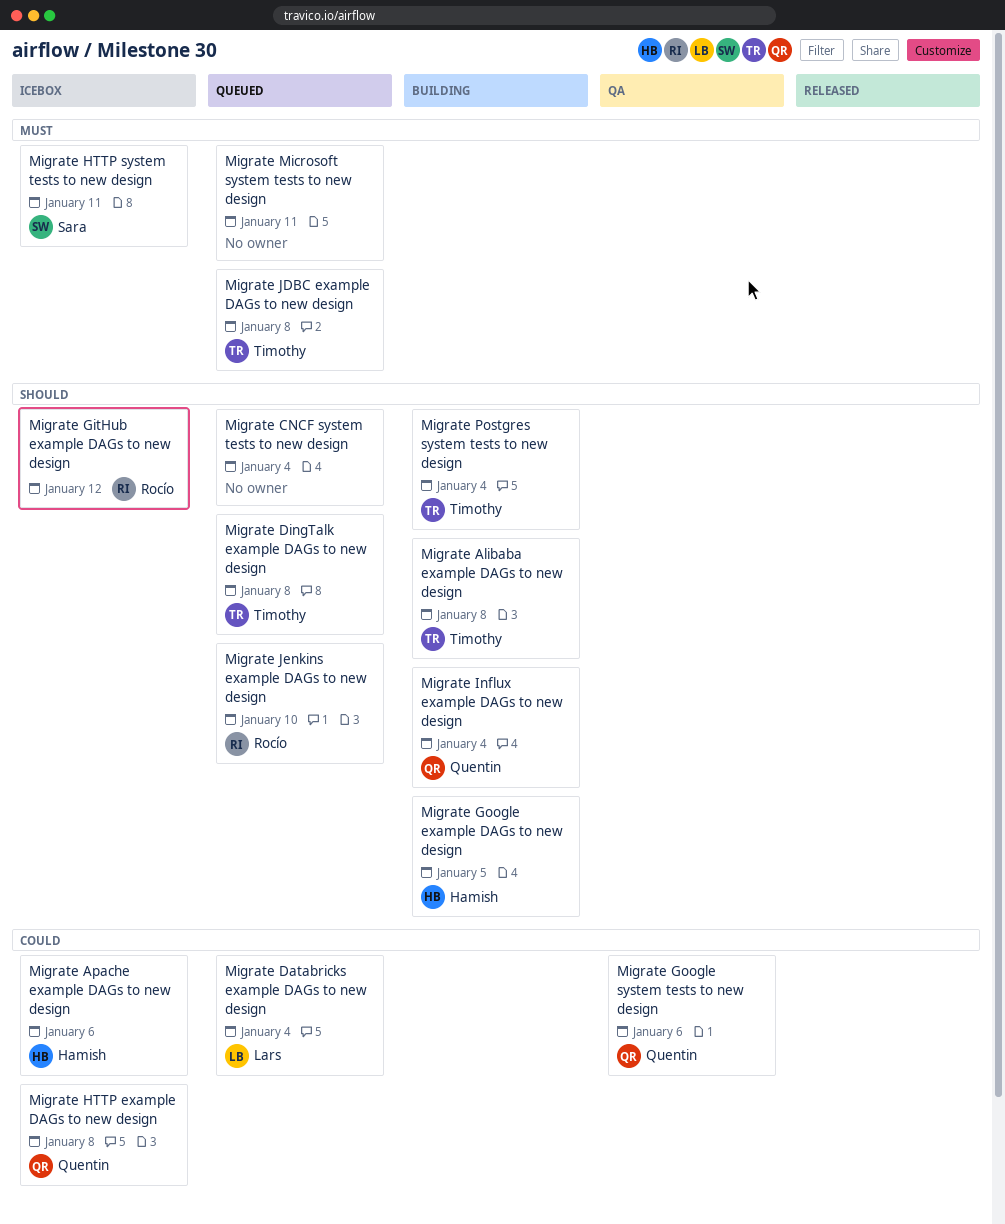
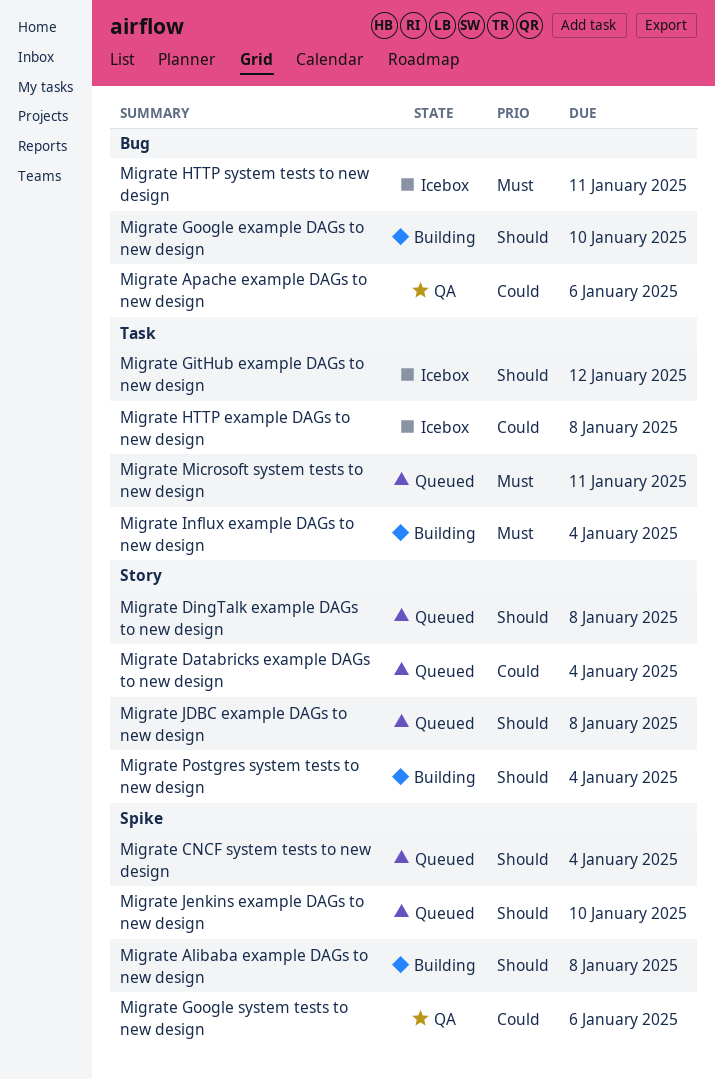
Migrate Apache example DAGs to new design, status: Icebox -> QA
Migrate Google example DAGs to new design, due: Jan 5 -> Jan 10
Migrate Influx example DAGs to new design, priority: Should -> Must
Migrate JDBC example DAGs to new design, priority: Must -> Should

